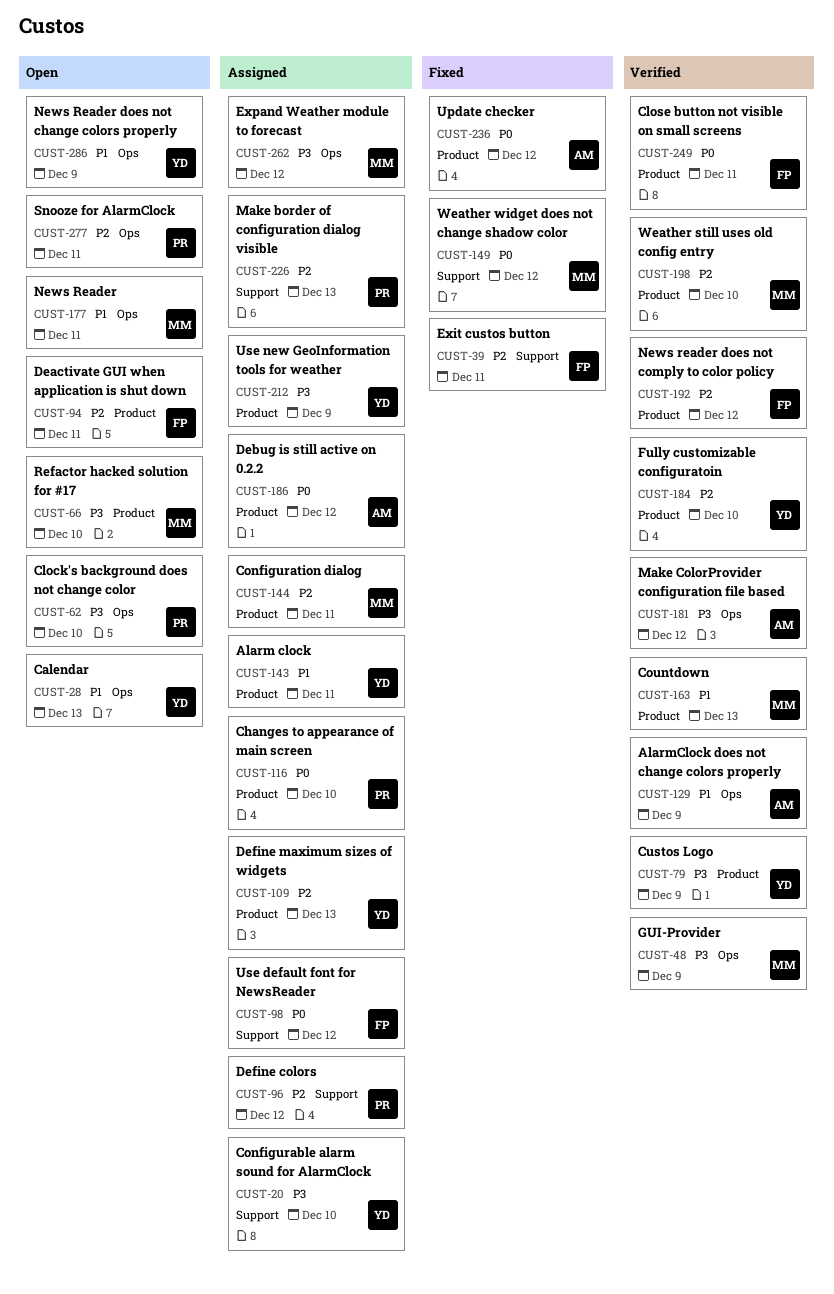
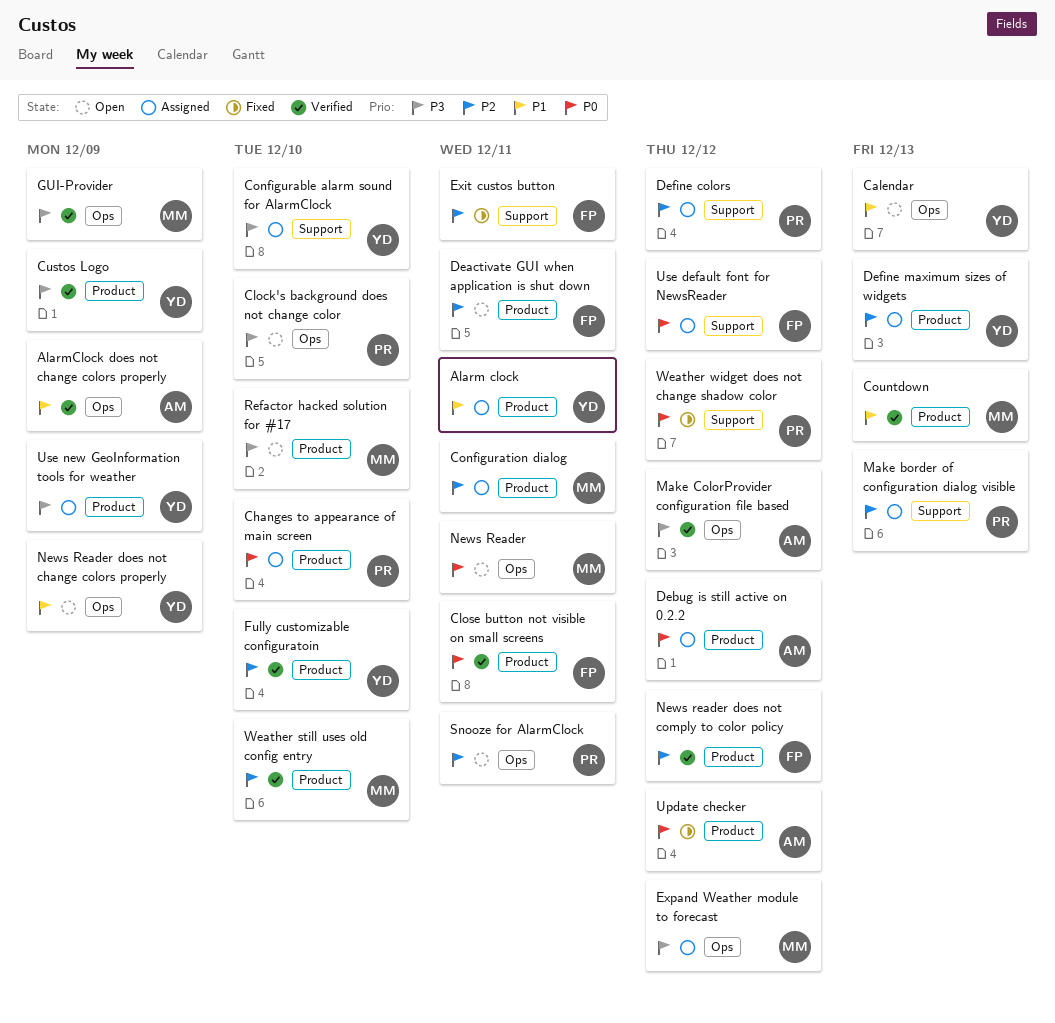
News Reader, priority: P1 -> P0
Weather widget does not change shadow color, owner: MM -> PR

